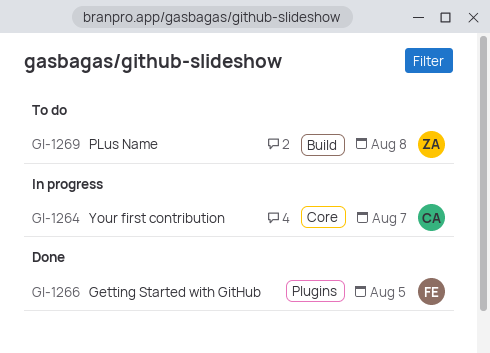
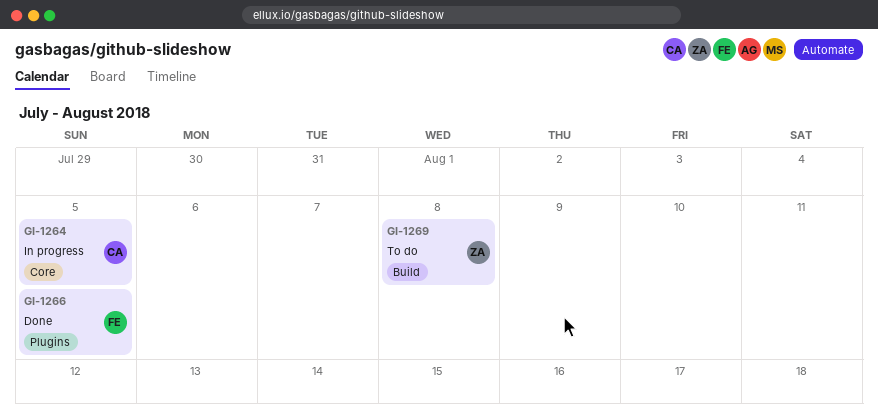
GI-1264, due: Aug 7 -> Aug 5

